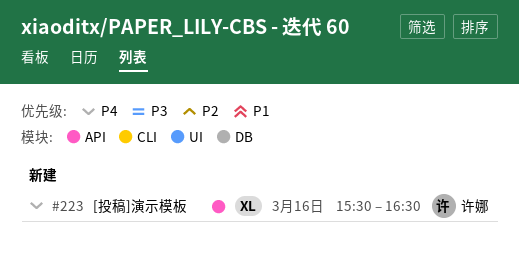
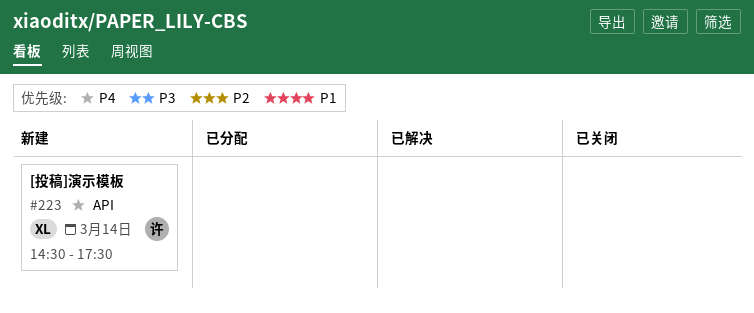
#223, day: Mar 16 -> Mar 14
#223, begins: 15:30 -> 14:30
#223, ends: 16:30 -> 17:30

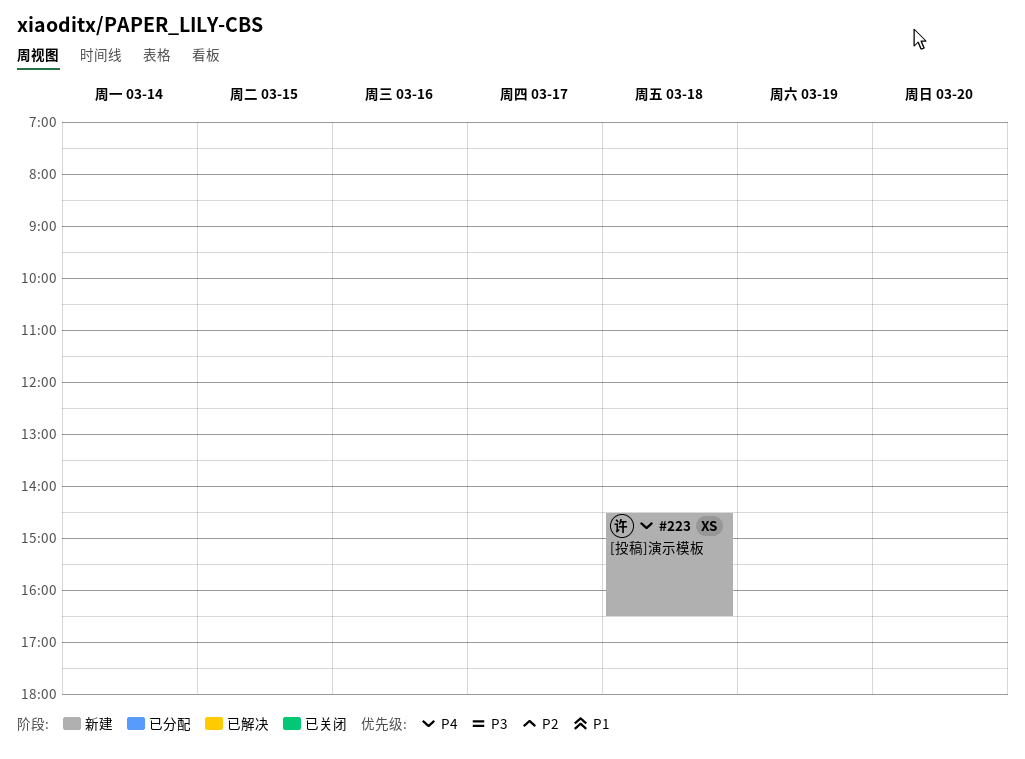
#223, estimate: XL -> XS
#223, day: Mar 14 -> Mar 18
#223, ends: 17:30 -> 16:30

